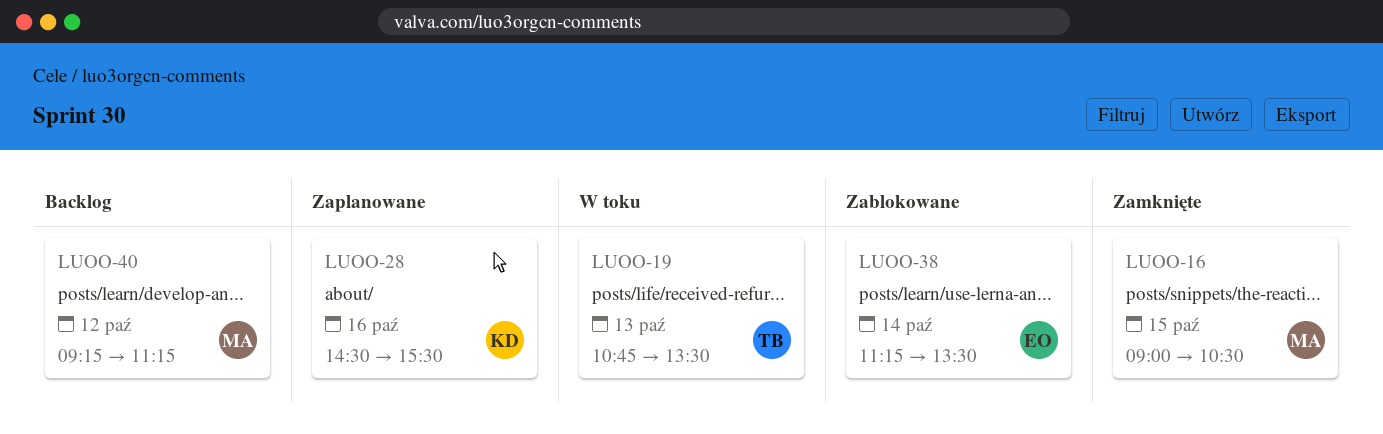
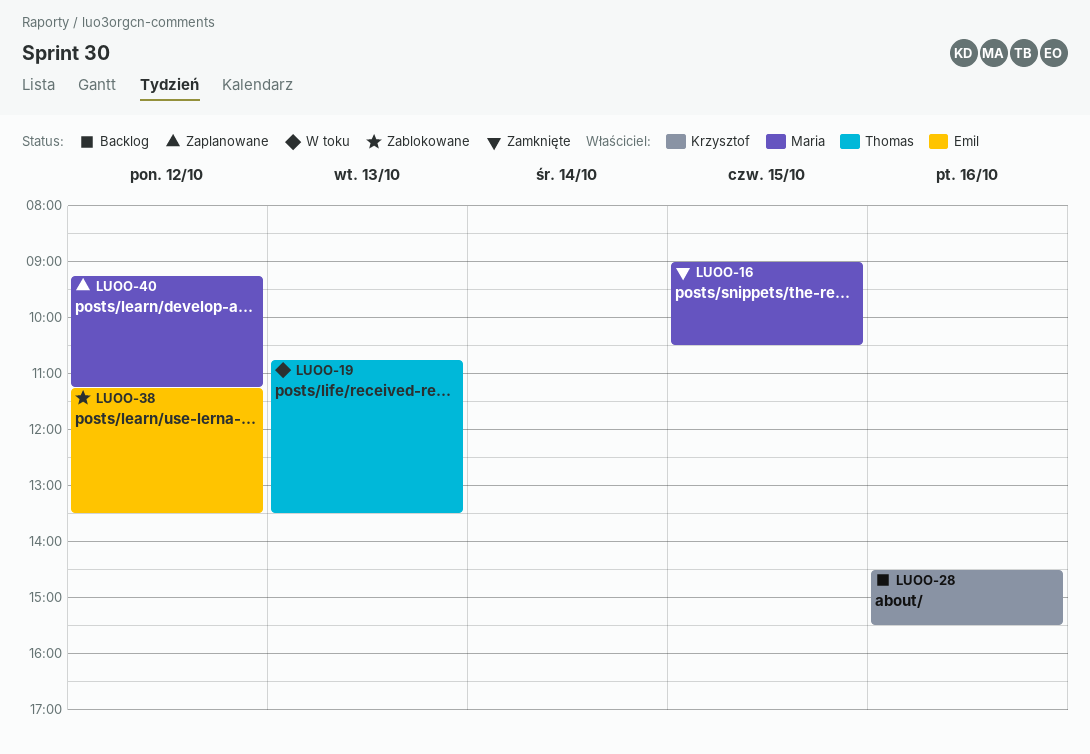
LUOO-28, status: Zaplanowane -> Backlog
LUOO-38, day: Oct 14 -> Oct 12
LUOO-40, status: Backlog -> Zaplanowane

